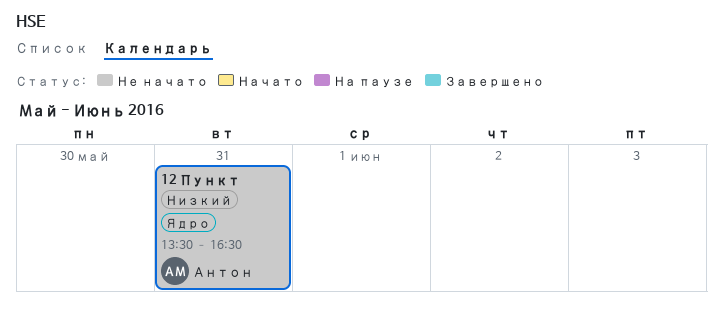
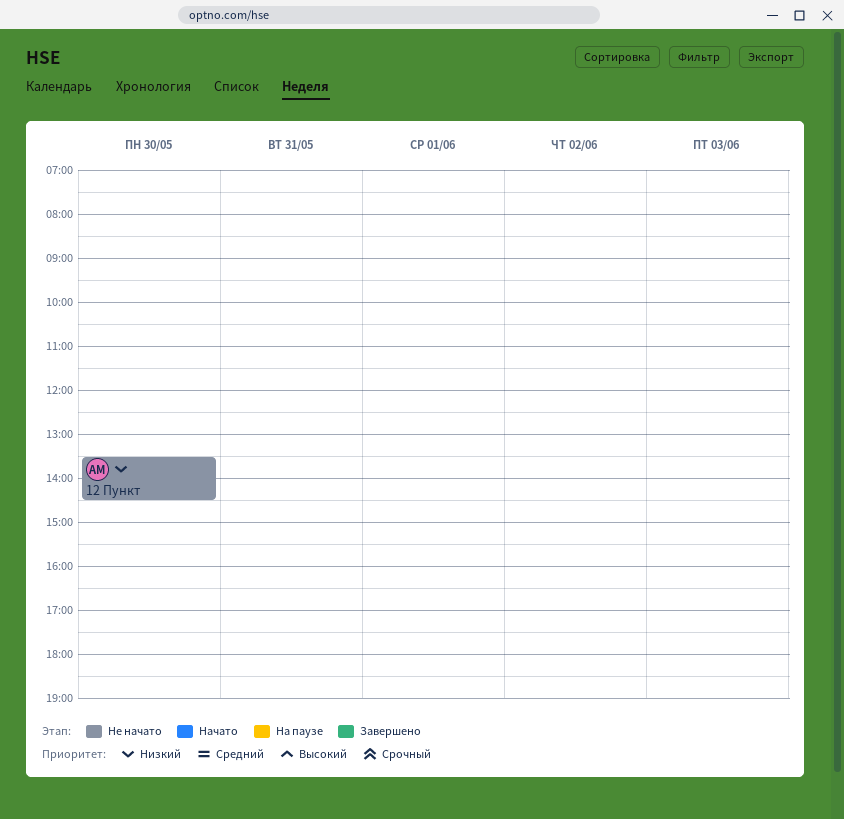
12 Пункт, day: May 31 -> May 30
12 Пункт, ends: 16:30 -> 14:30

